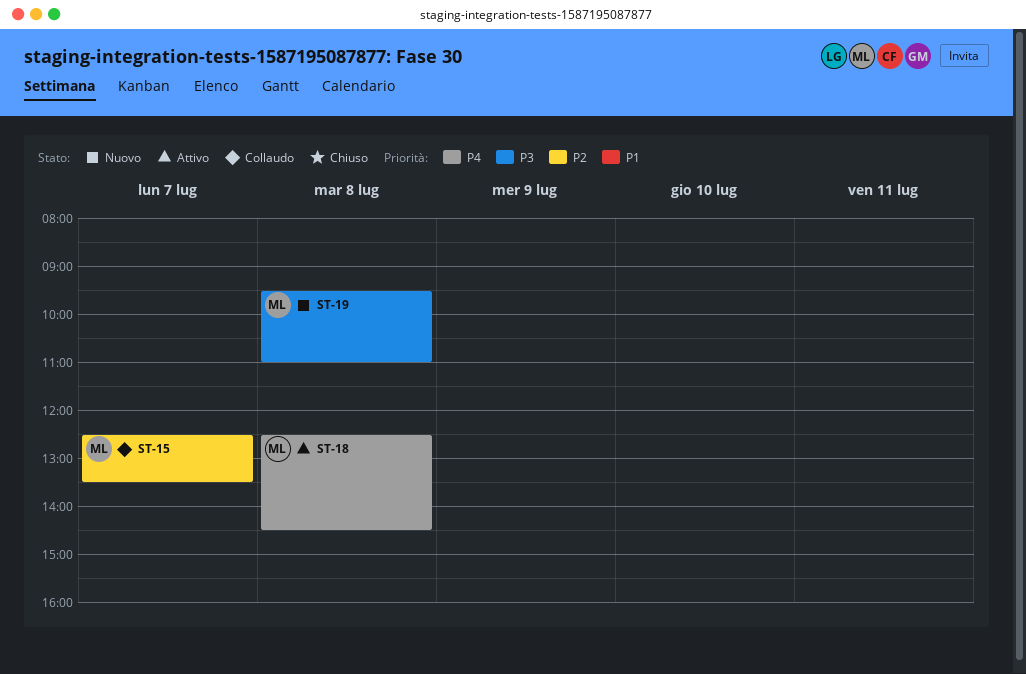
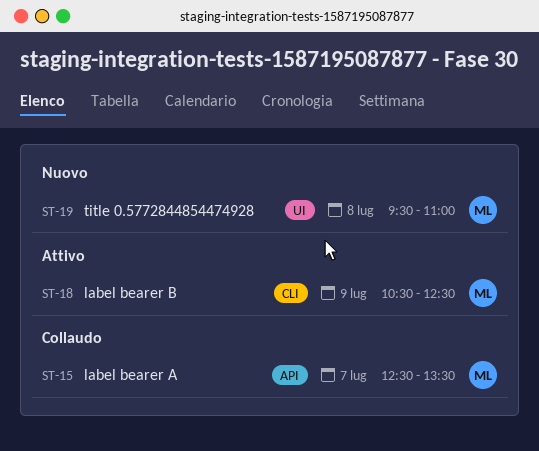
ST-18, day: Jul 8 -> Jul 9
ST-18, begins: 12:30 -> 10:30
ST-18, ends: 14:30 -> 12:30

